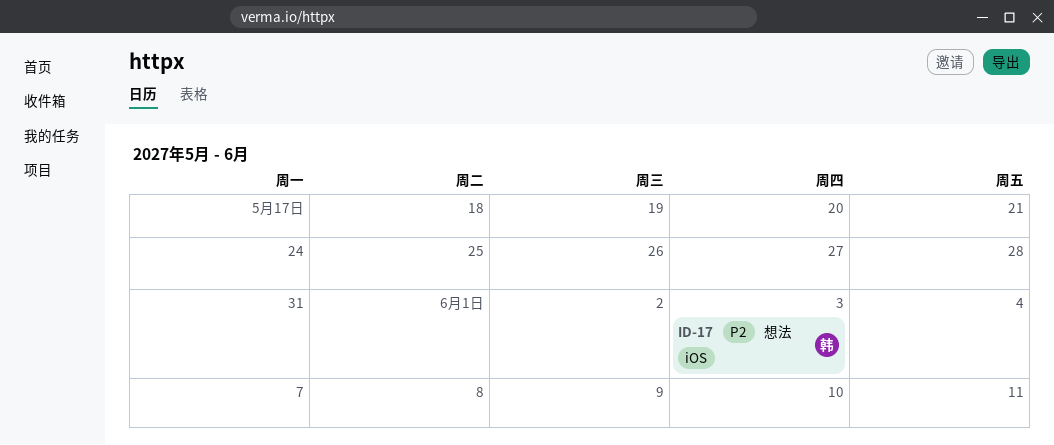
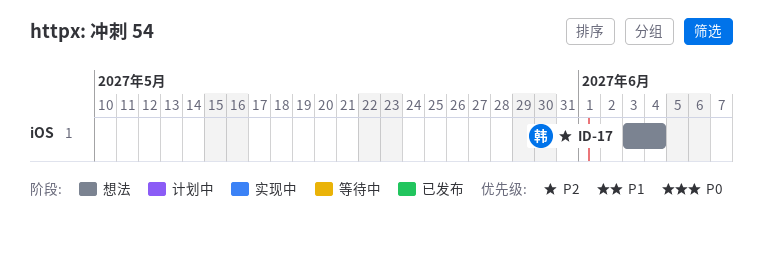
ID-17, due: Jun 3 -> Jun 4

